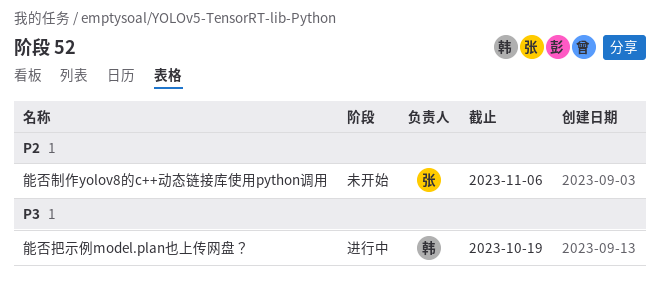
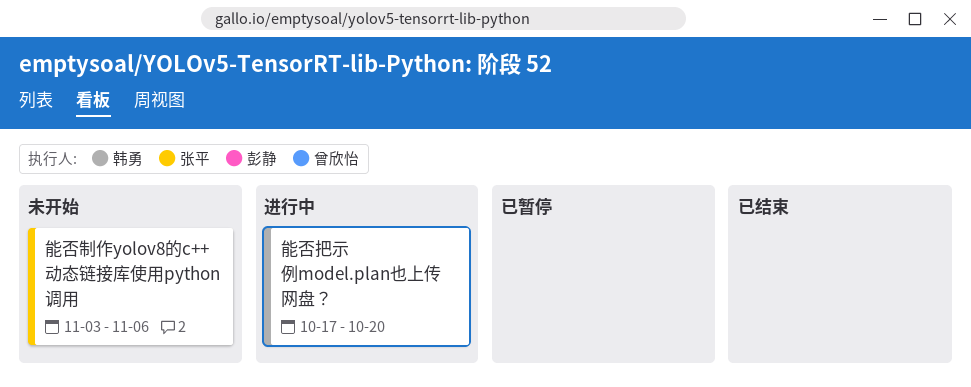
能否把示例model.plan也上传网盘？, due: Oct 19 -> Oct 20

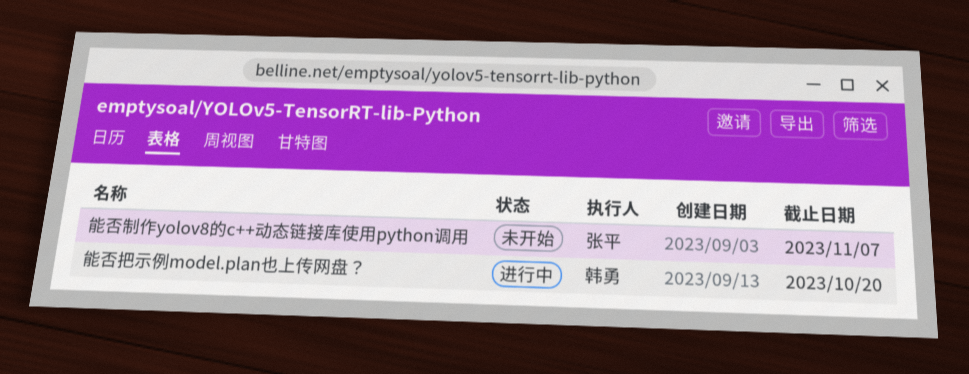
能否制作yolov8的c++动态链接库使用python调用, due: Nov 6 -> Nov 7

